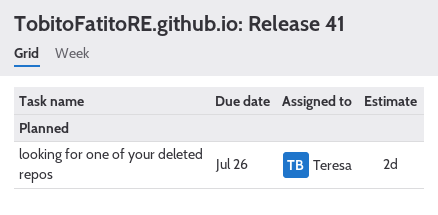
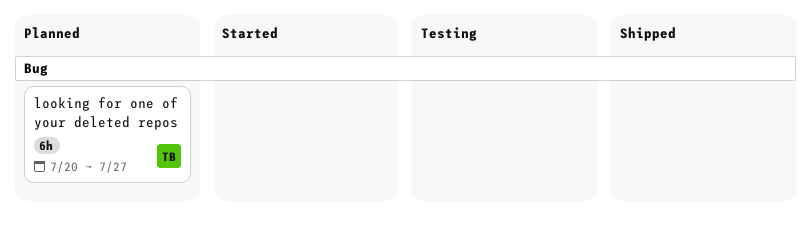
looking for one of your deleted repos, estimate: 2d -> 6h
looking for one of your deleted repos, due: Jul 26 -> Jul 27

